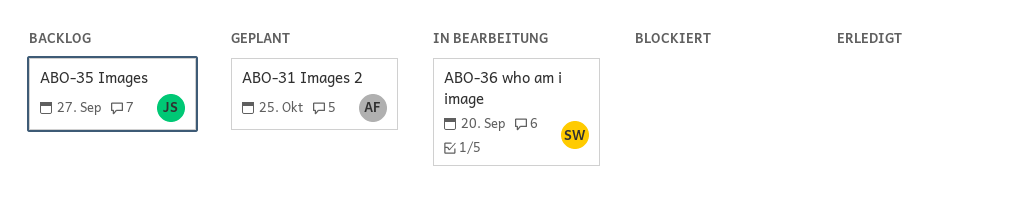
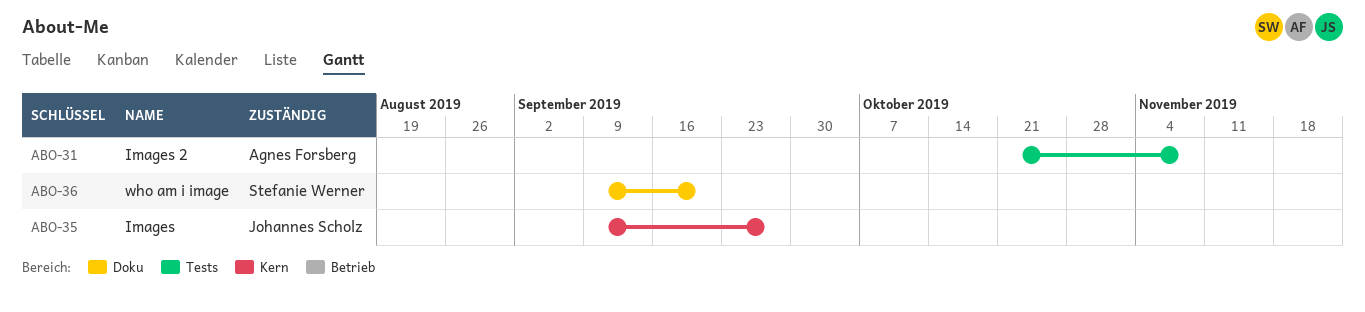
ABO-31, due: Oct 25 -> Nov 8

